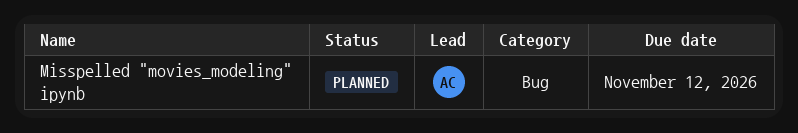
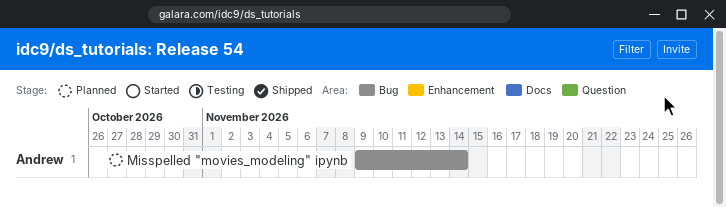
Misspelled "movies_modeling" ipynb, due: Nov 12 -> Nov 14

